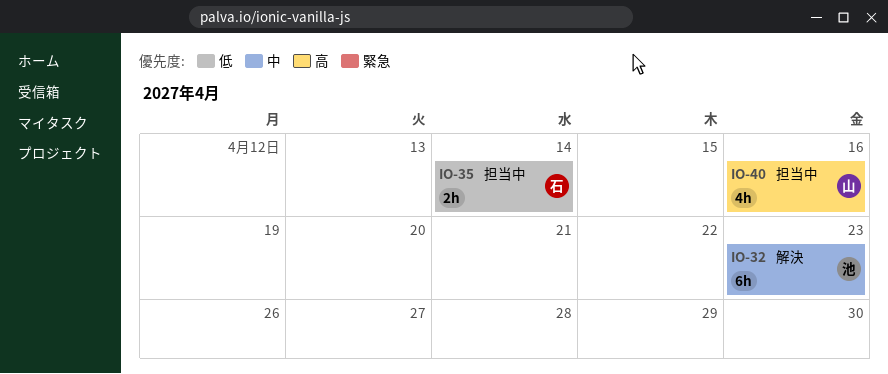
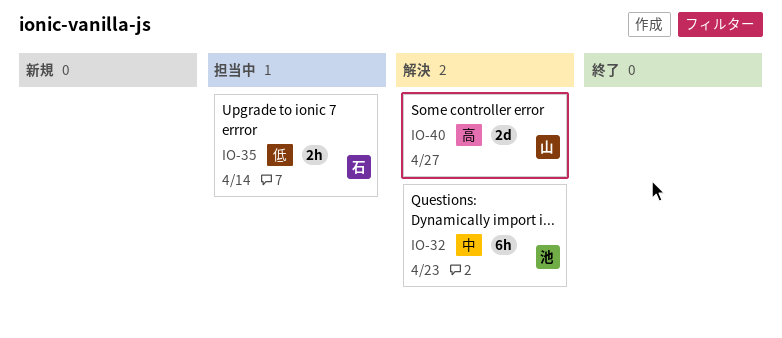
IO-40, status: 担当中 -> 解決
IO-40, estimate: 4h -> 2d
IO-40, due: Apr 16 -> Apr 27

